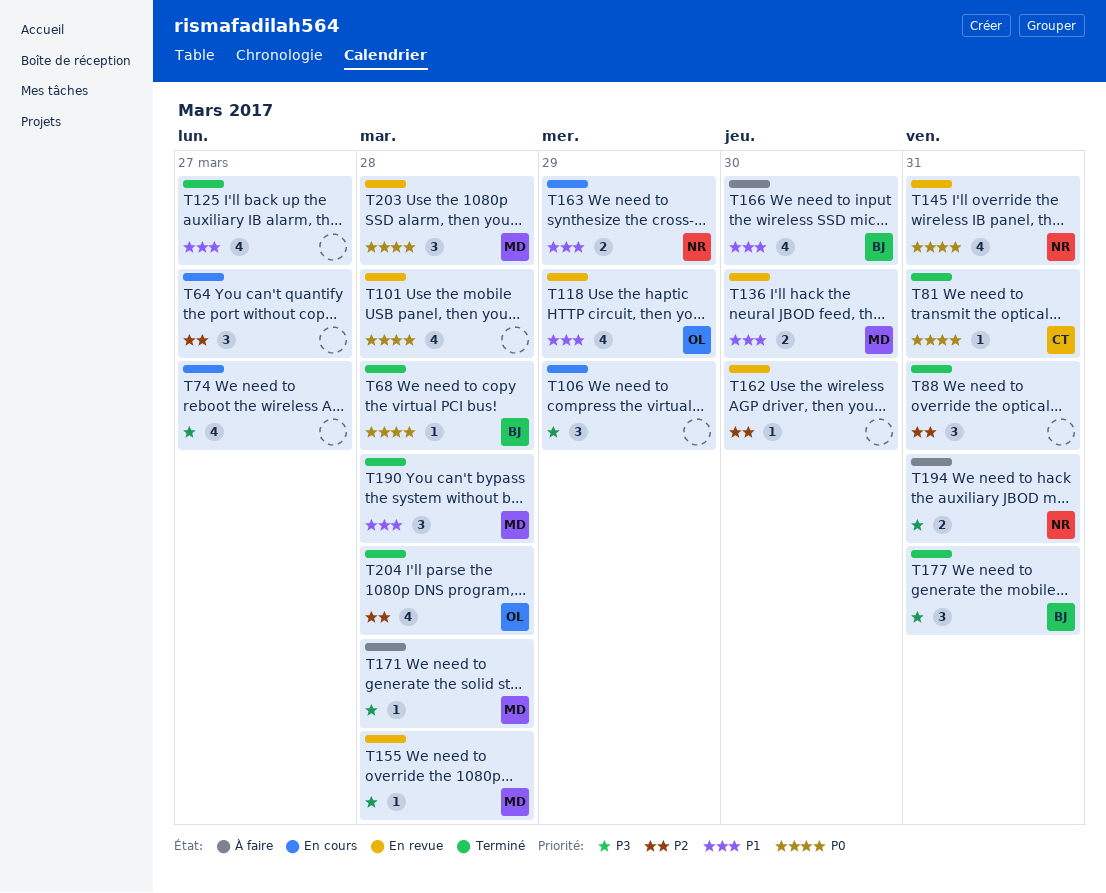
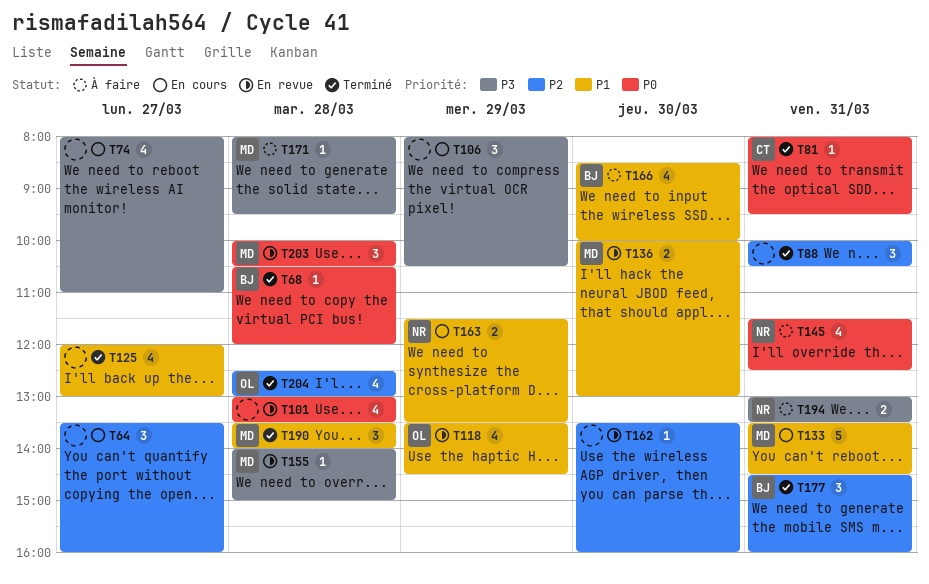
T133: none -> present
T145, status: En revue -> À faire
T177, priority: P3 -> P2

